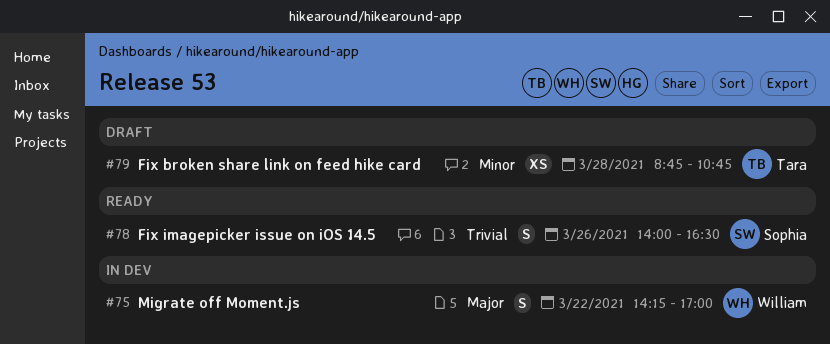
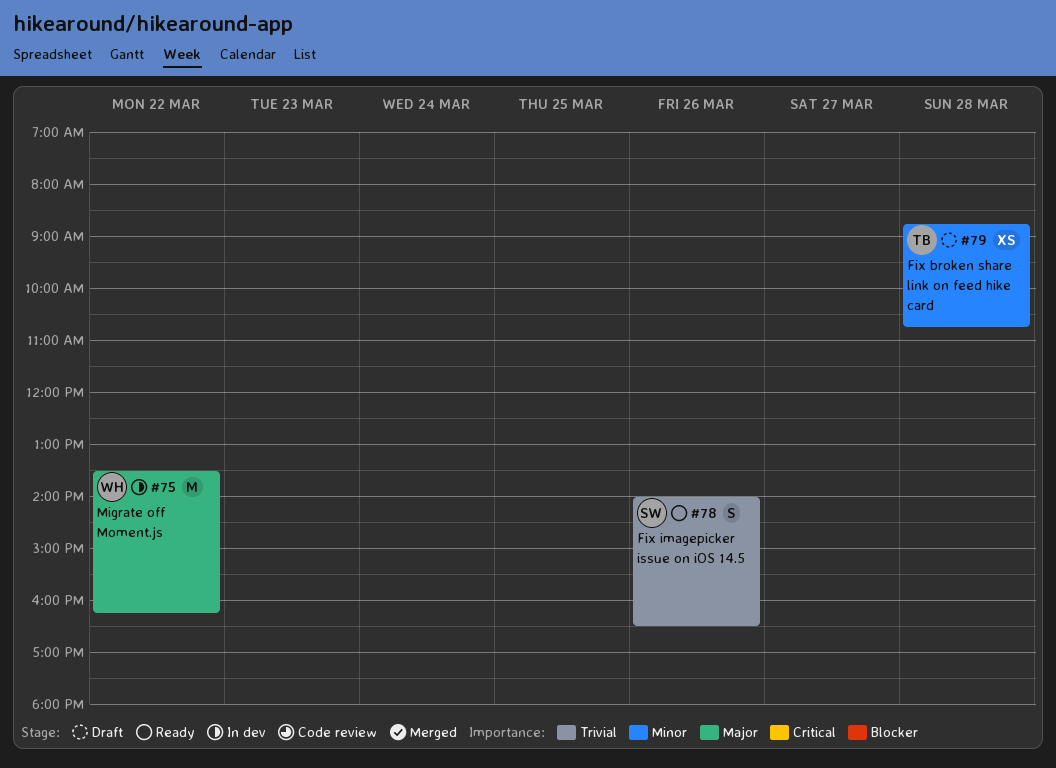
#75, estimate: S -> M
#75, begins: 14:15 -> 13:30
#75, ends: 17:00 -> 16:15

